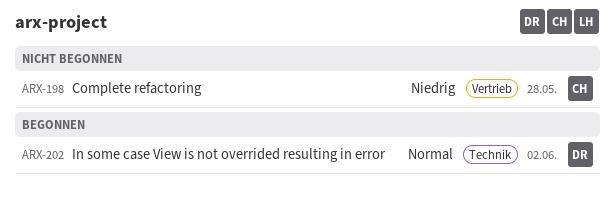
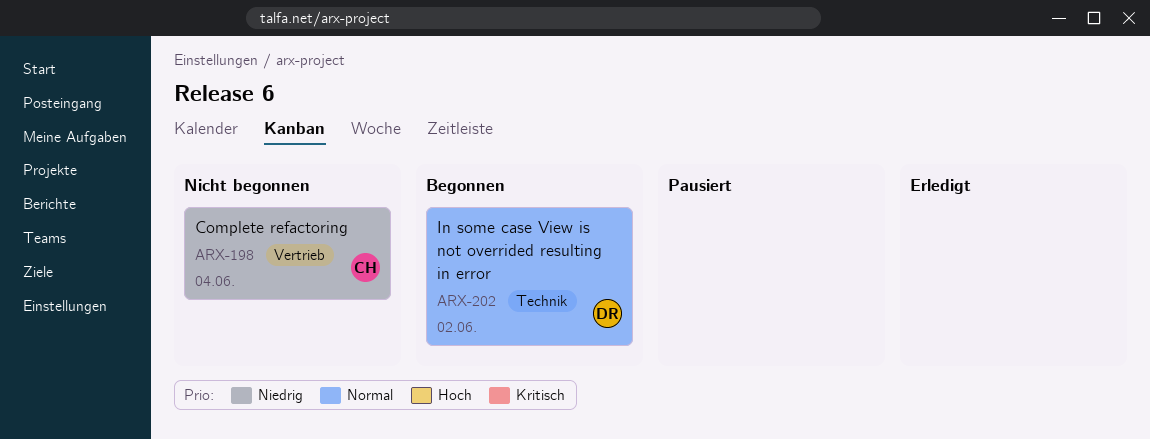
ARX-198, due: May 28 -> Jun 4

